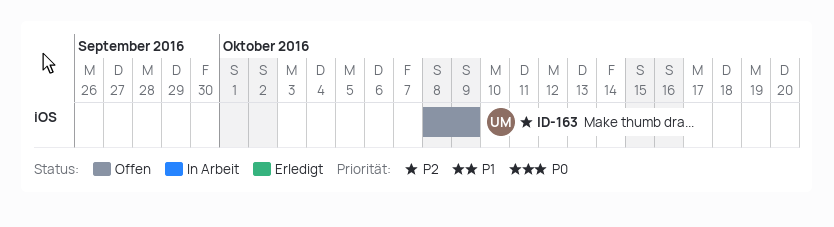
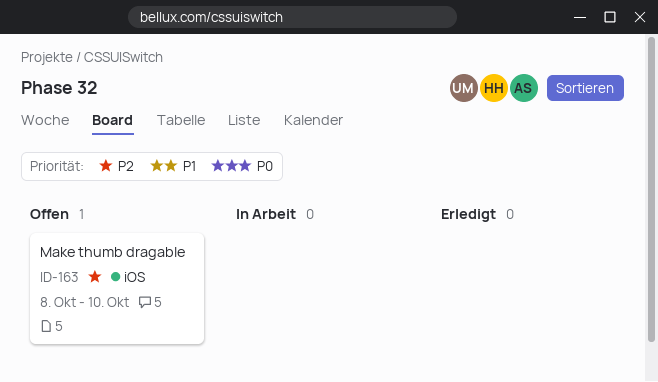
ID-163, due: Oct 9 -> Oct 10

